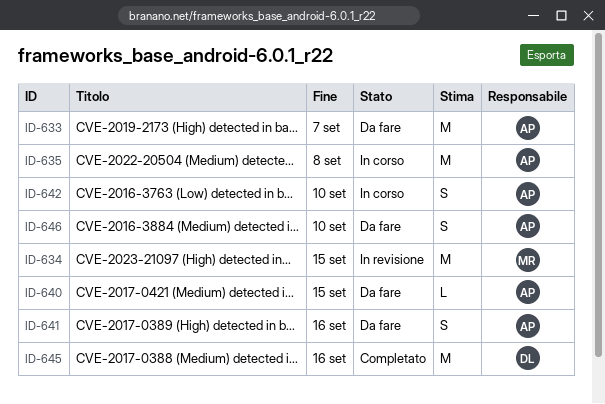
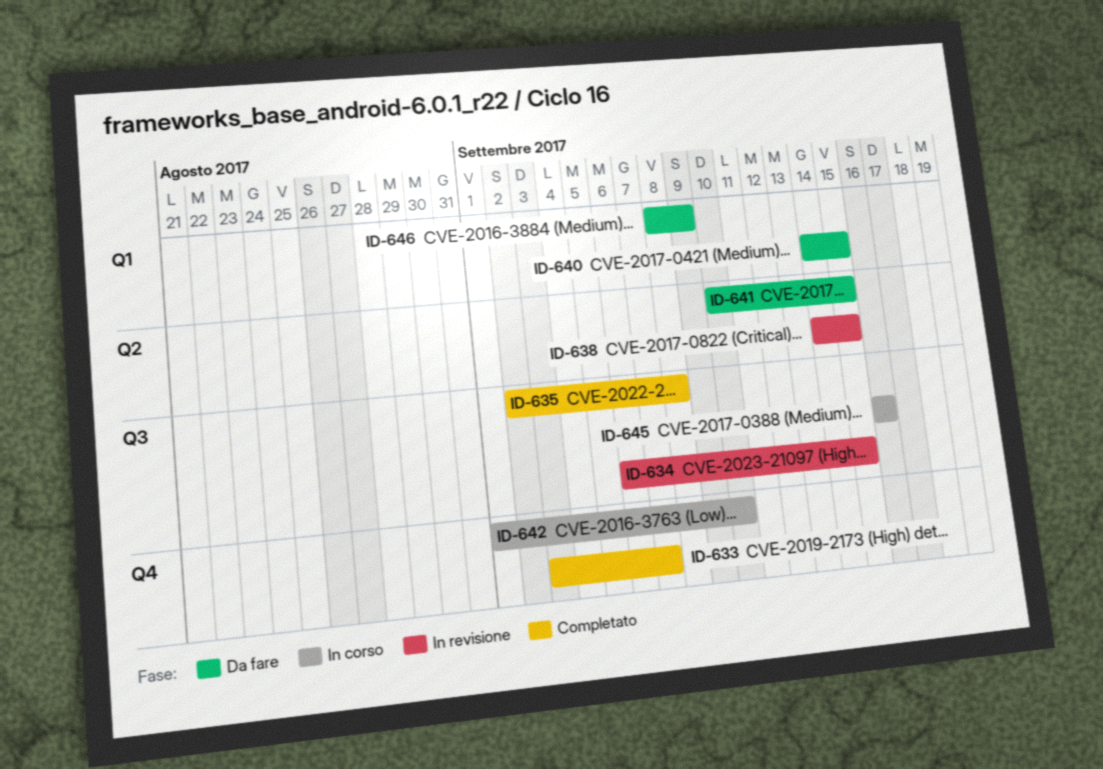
ID-633, status: Da fare -> Completato
ID-635, status: In corso -> Completato
ID-638: none -> present
ID-641, due: Sep 16 -> Sep 15
ID-645, status: Completato -> In corso
ID-646, due: Sep 10 -> Sep 9

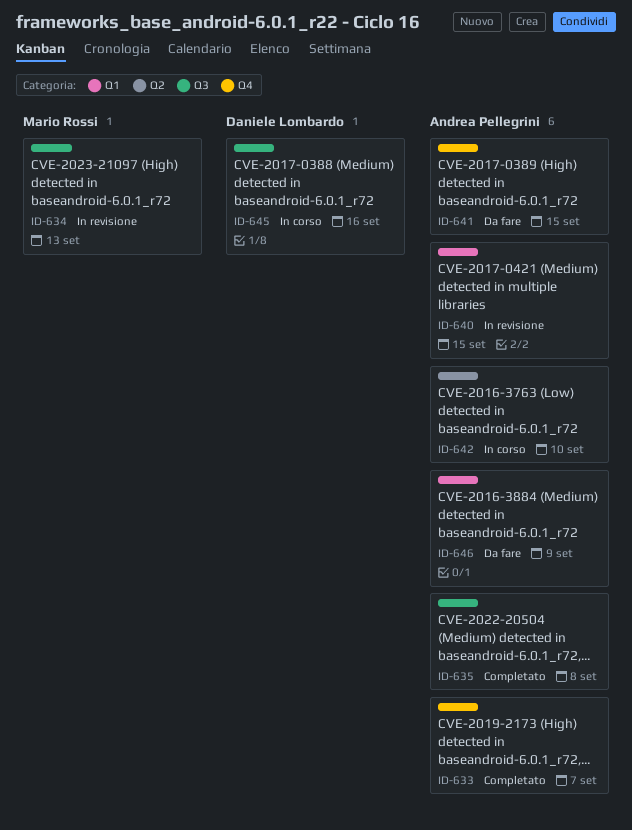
ID-634, due: Sep 15 -> Sep 13
ID-638: present -> none
ID-640, status: Da fare -> In revisione
ID-641, label: Q2 -> Q4
ID-642, label: Q4 -> Q2

